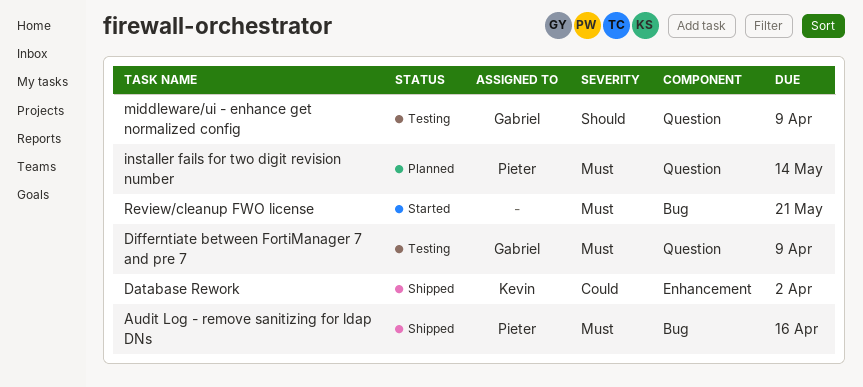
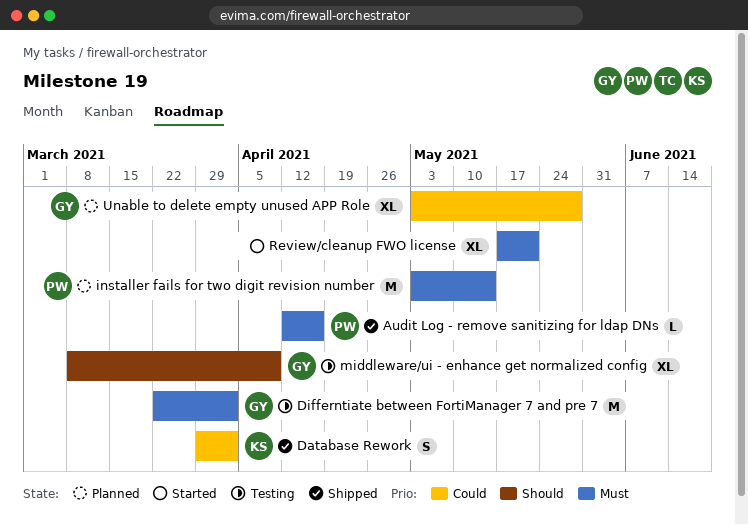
Differntiate between FortiManager 7 and pre 7, due: Apr 9 -> Apr 2
Unable to delete empty unused APP Role: none -> present

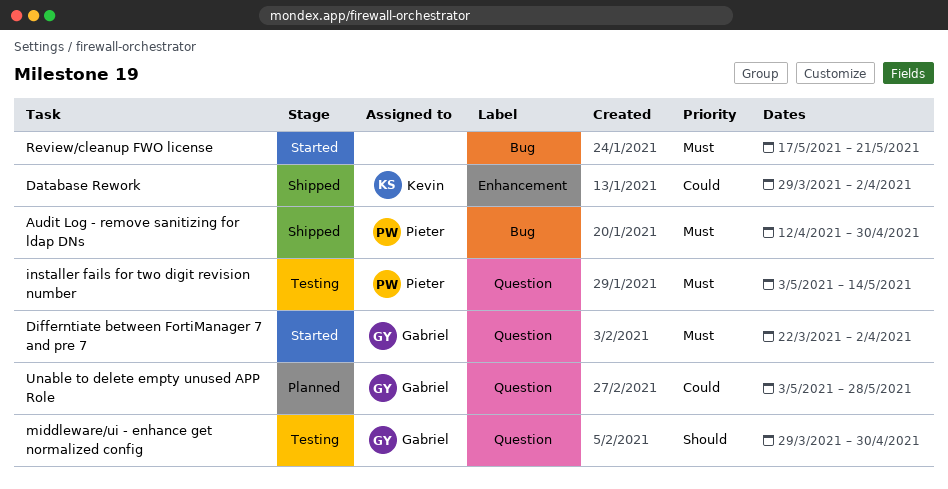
Audit Log - remove sanitizing for ldap DNs, due: Apr 16 -> Apr 30
Differntiate between FortiManager 7 and pre 7, status: Testing -> Started
installer fails for two digit revision number, status: Planned -> Testing
middleware/ui - enhance get normalized config, start: Mar 8 -> Mar 29
middleware/ui - enhance get normalized config, due: Apr 9 -> Apr 30

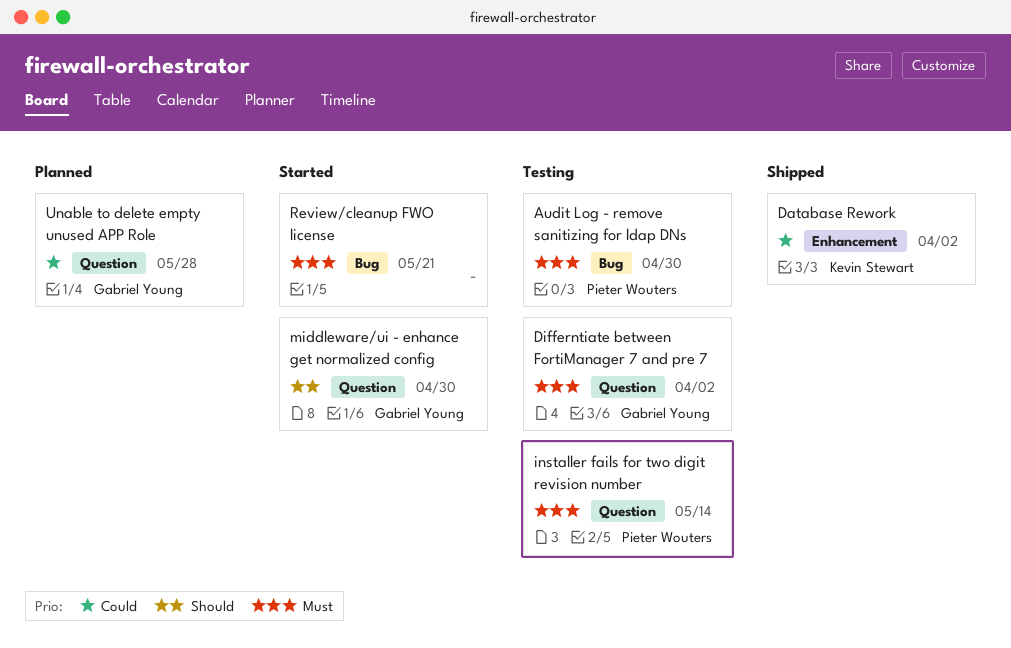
Audit Log - remove sanitizing for ldap DNs, status: Shipped -> Testing
Differntiate between FortiManager 7 and pre 7, status: Started -> Testing
middleware/ui - enhance get normalized config, status: Testing -> Started

